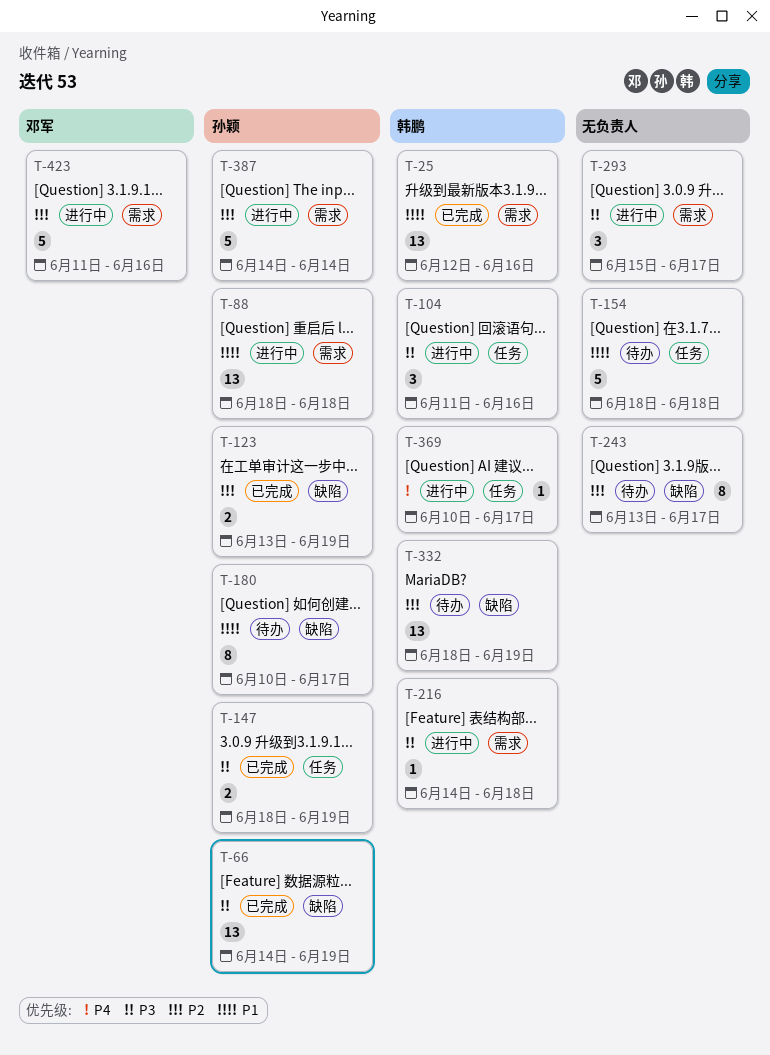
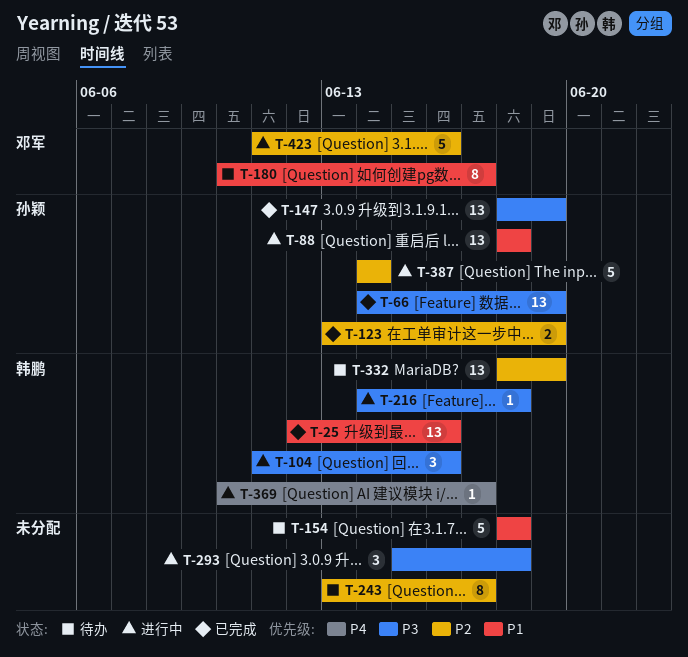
T-147, estimate: 2 -> 13
T-180, owner: 孙颖 -> 邓军
T-293, due: Jun 17 -> Jun 18

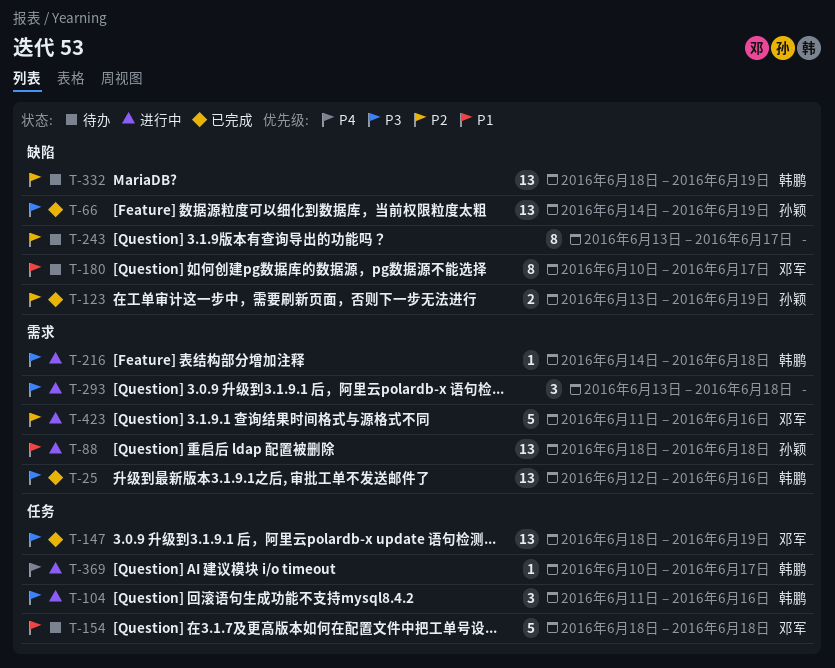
T-25, priority: P1 -> P3
T-147, owner: 孙颖 -> 邓军
T-154, owner: none -> 邓军
T-293, start: Jun 15 -> Jun 13
T-387: present -> none

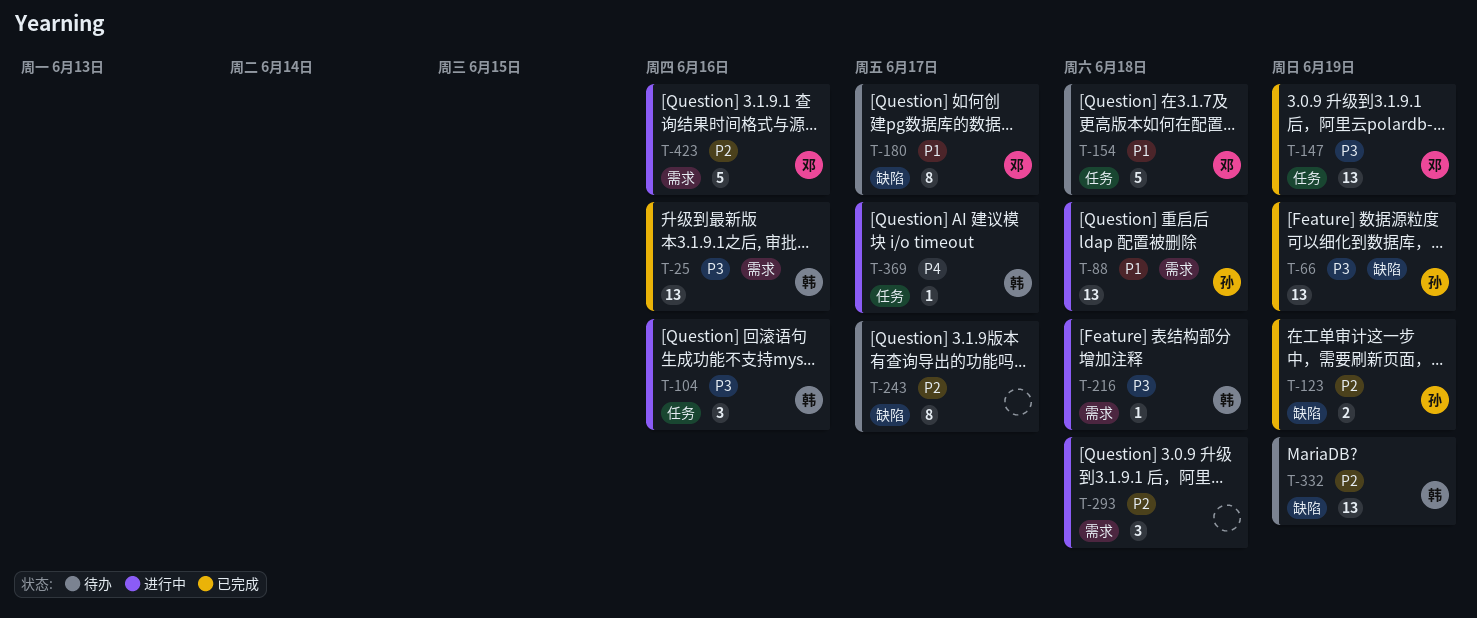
T-293, priority: P3 -> P2

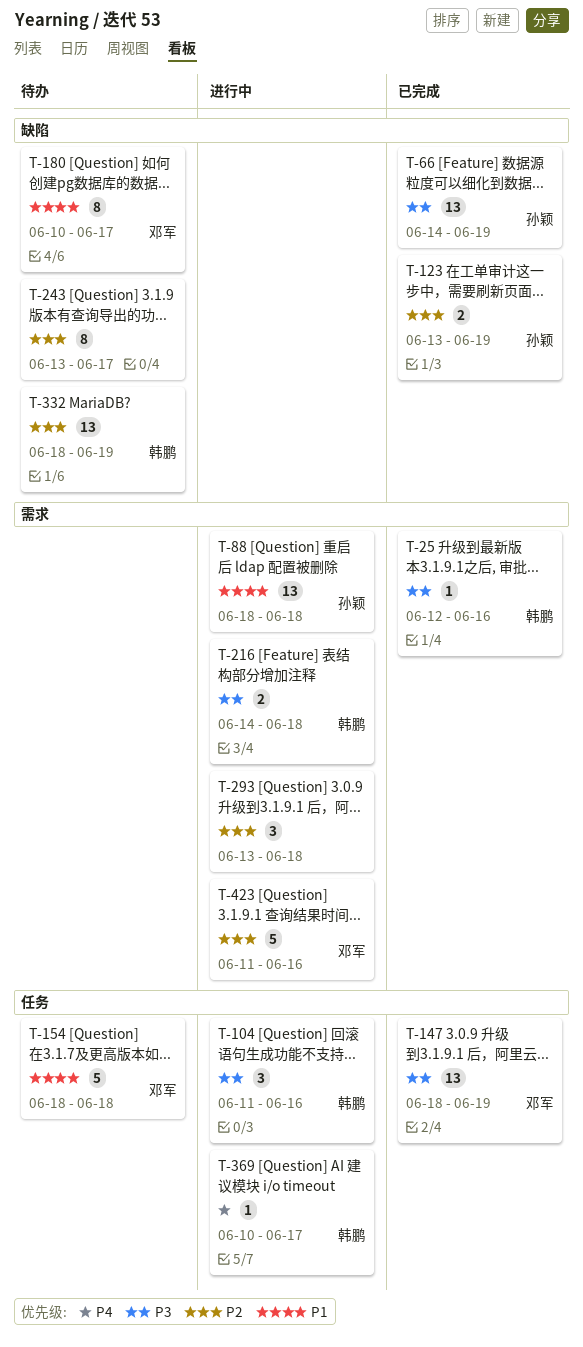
T-25, estimate: 13 -> 1
T-216, estimate: 1 -> 2

